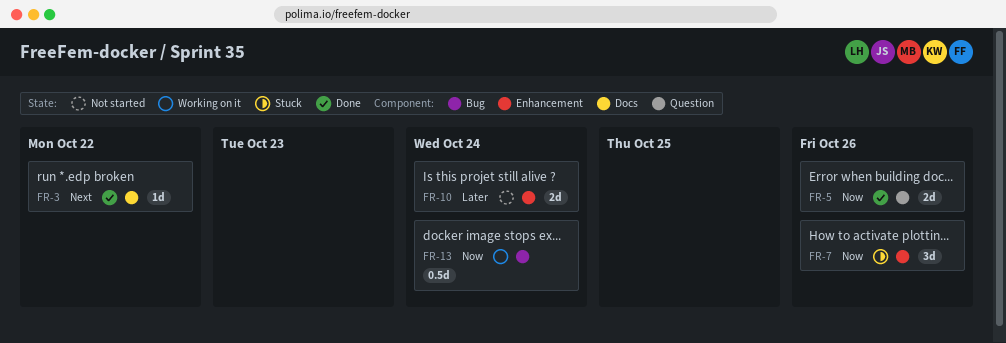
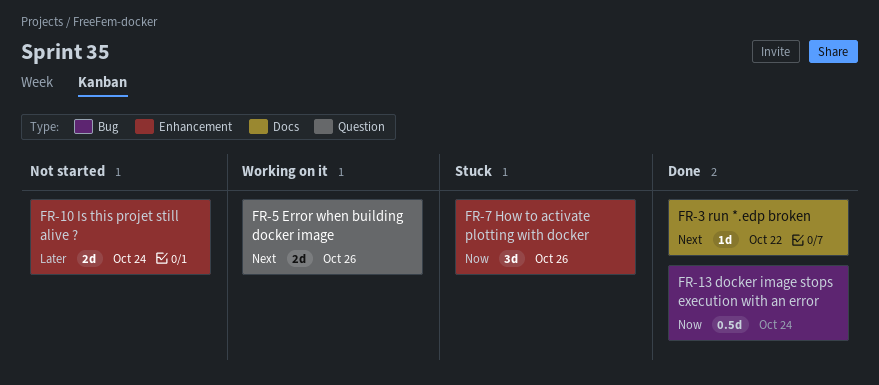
FR-5, status: Done -> Working on it
FR-5, priority: Now -> Next
FR-13, status: Working on it -> Done

